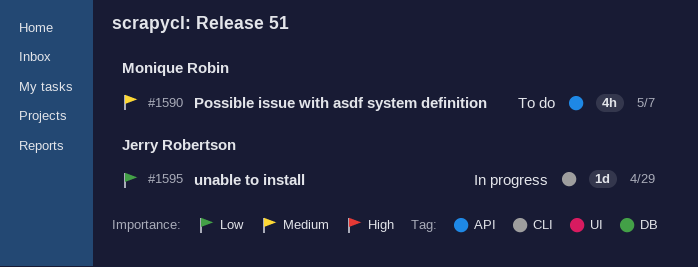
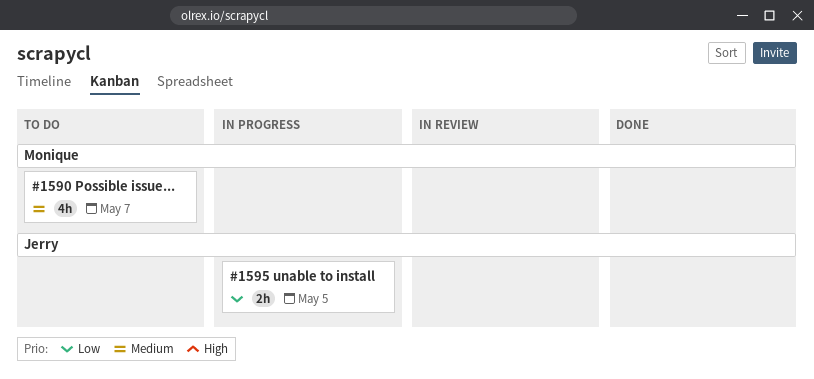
#1595, estimate: 1d -> 2h
#1595, due: Apr 29 -> May 5

